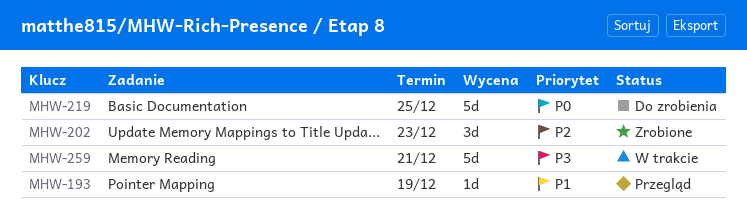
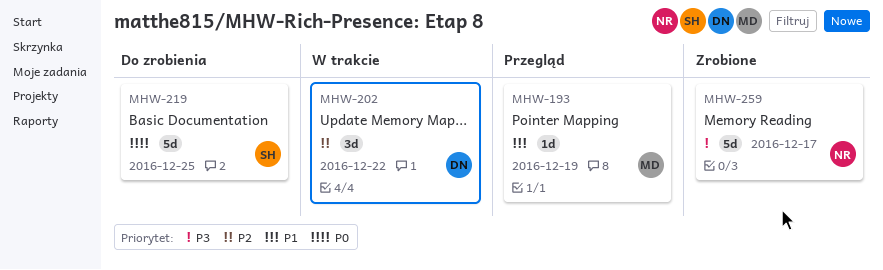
MHW-202, status: Zrobione -> W trakcie
MHW-202, due: Dec 23 -> Dec 22
MHW-259, status: W trakcie -> Zrobione
MHW-259, due: Dec 21 -> Dec 17

